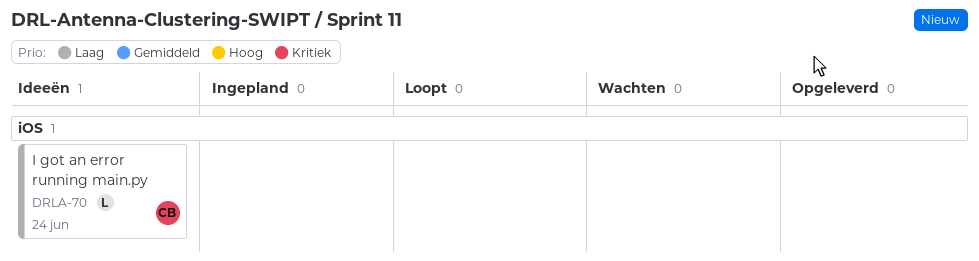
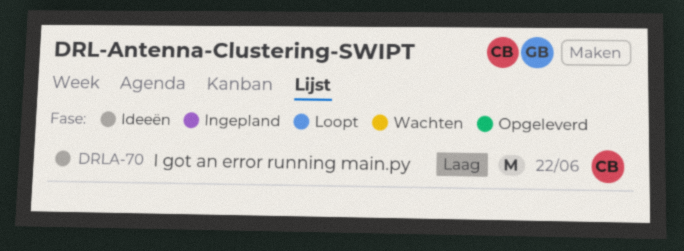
DRLA-70, estimate: L -> M
DRLA-70, due: Jun 24 -> Jun 22

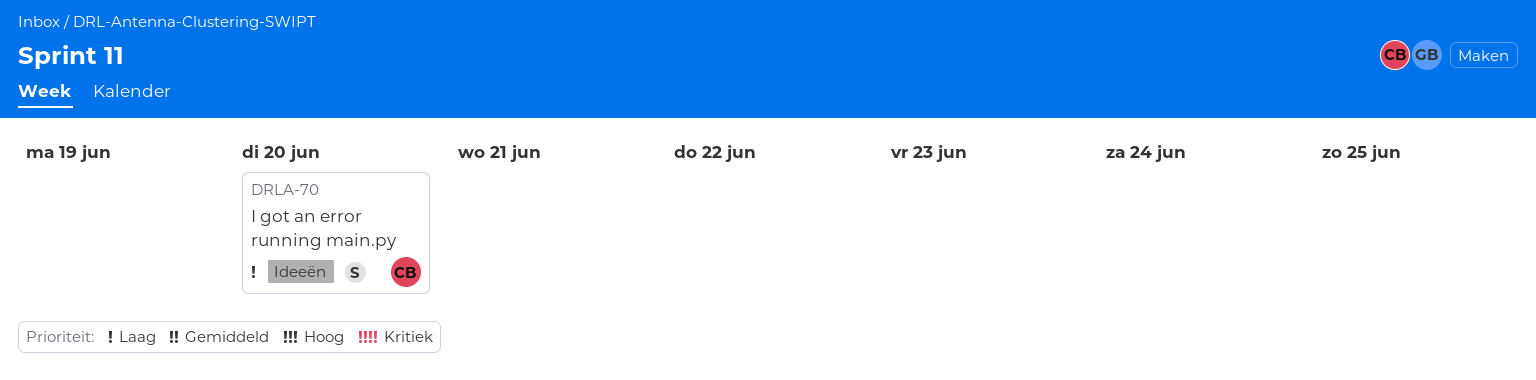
DRLA-70, estimate: M -> S
DRLA-70, due: Jun 22 -> Jun 20

